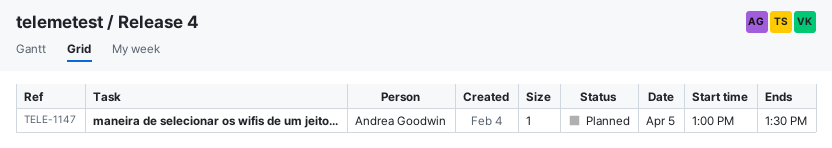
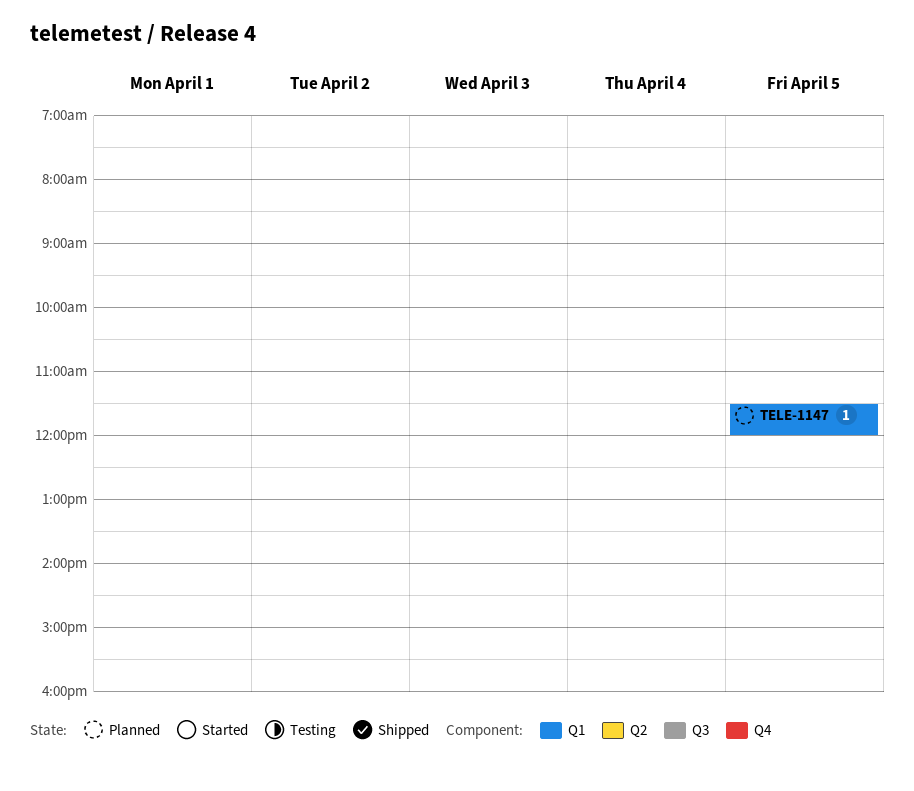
TELE-1147, begins: 13:00 -> 11:30
TELE-1147, ends: 13:30 -> 12:00

